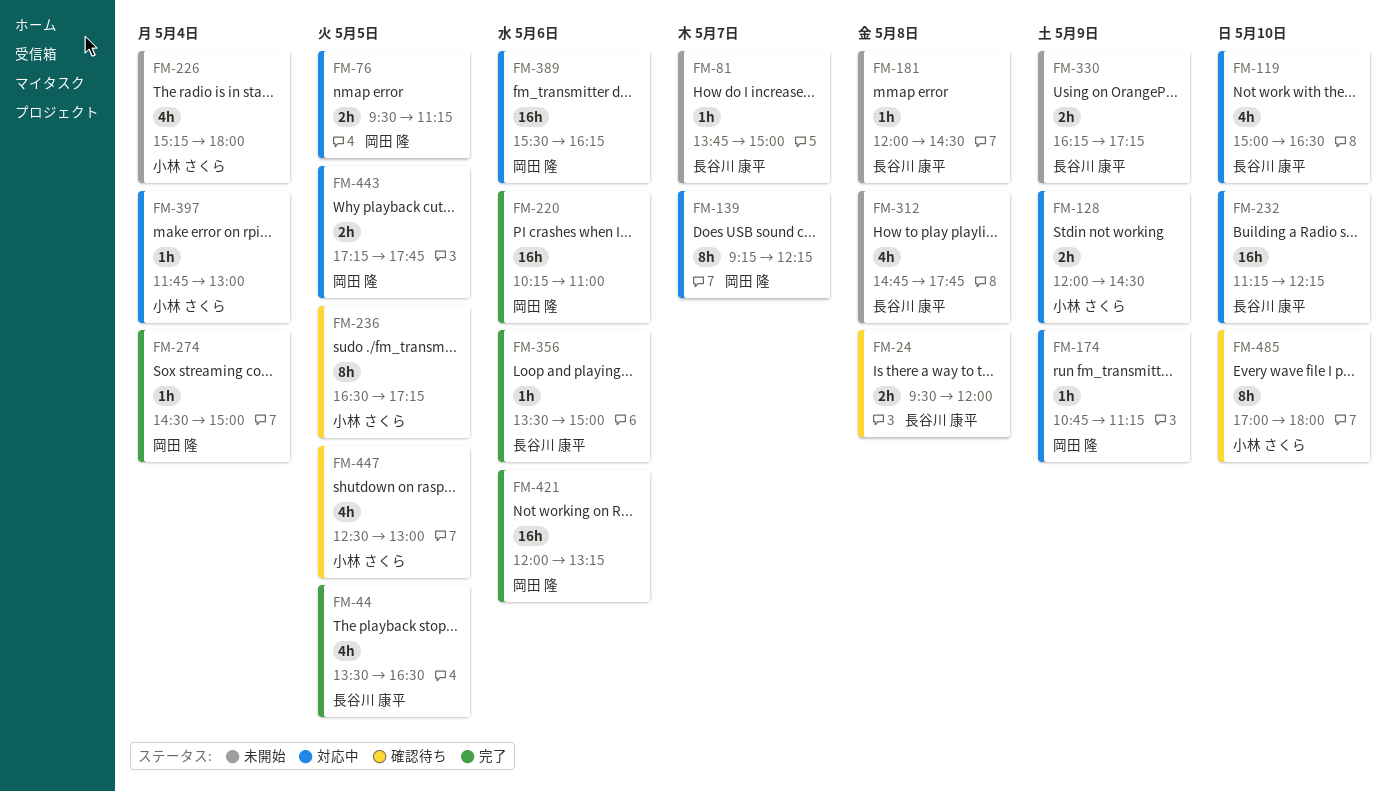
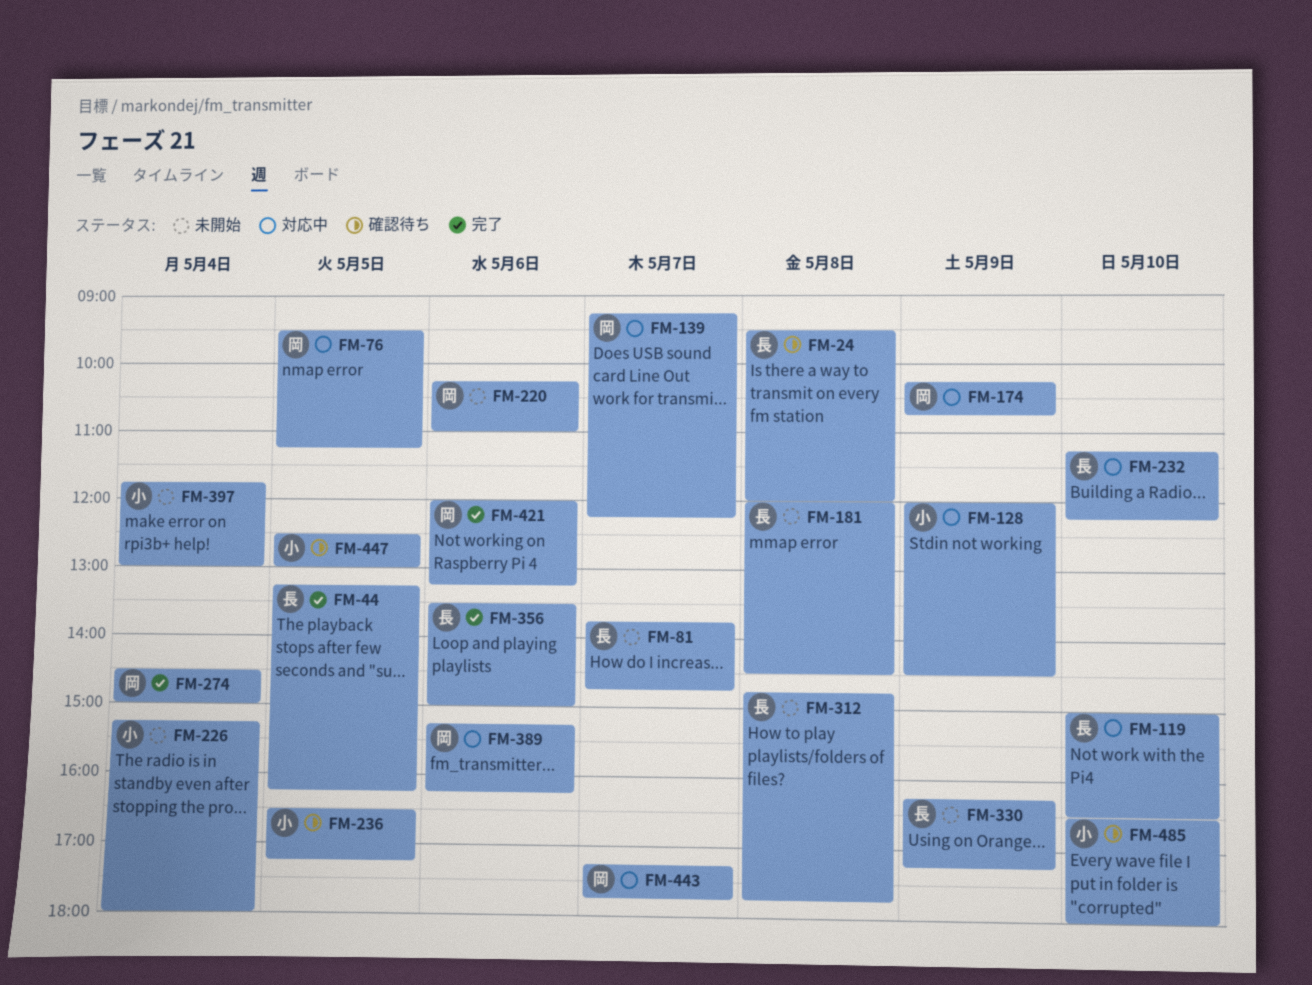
FM-44, begins: 13:30 -> 13:15
FM-44, ends: 16:30 -> 16:15
FM-81, ends: 15:00 -> 14:45
FM-174, begins: 10:45 -> 10:15
FM-174, ends: 11:15 -> 10:45
FM-220, status: 完了 -> 未開始
FM-389, begins: 15:30 -> 15:15
FM-397, status: 対応中 -> 未開始
FM-443, day: May 5 -> May 7
FM-485, begins: 17:00 -> 16:30

